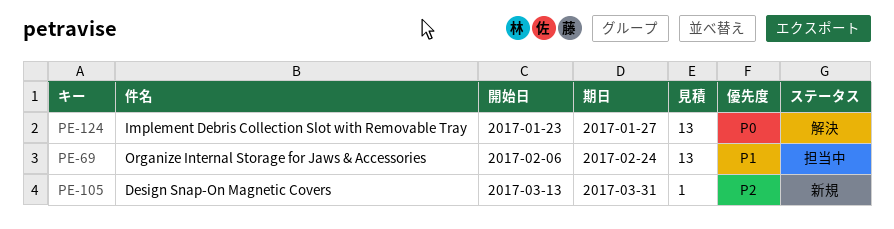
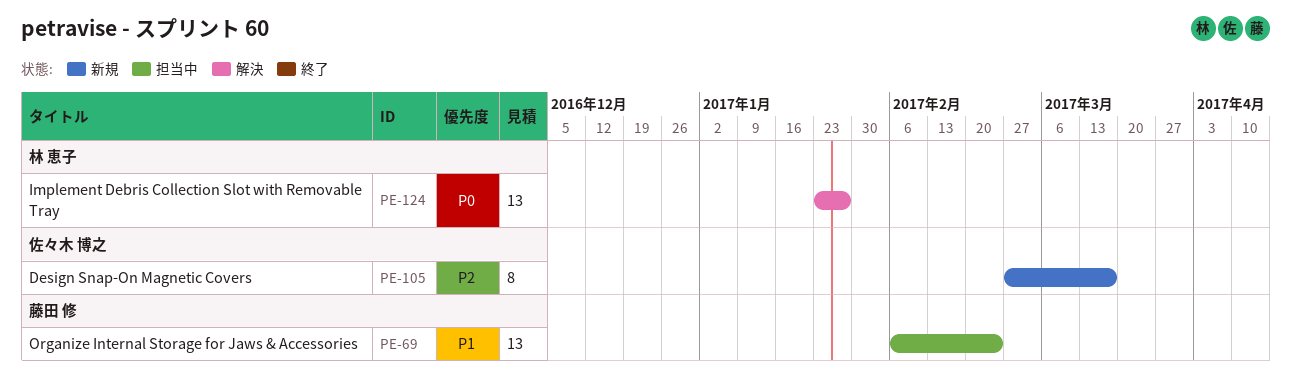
PE-105, estimate: 1 -> 8
PE-105, start: Mar 13 -> Feb 27
PE-105, due: Mar 31 -> Mar 17

